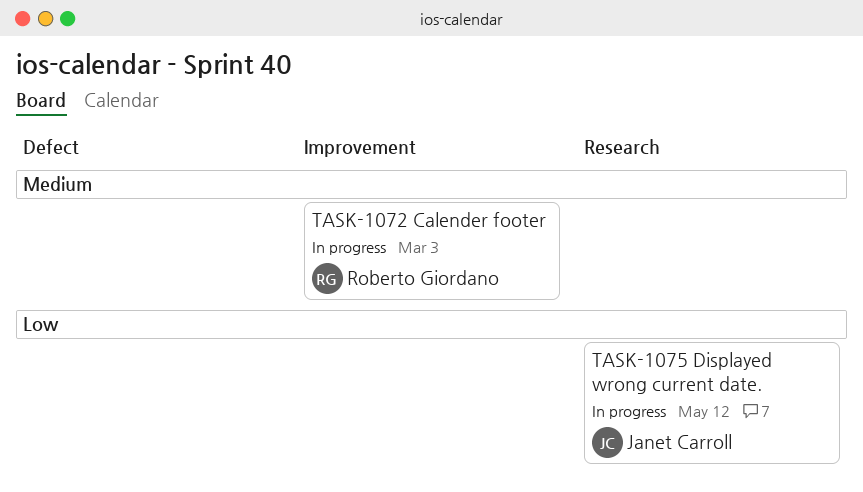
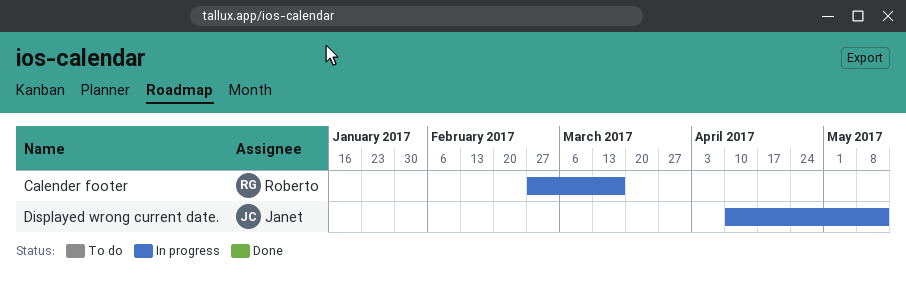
Calender footer, due: Mar 3 -> Mar 17

